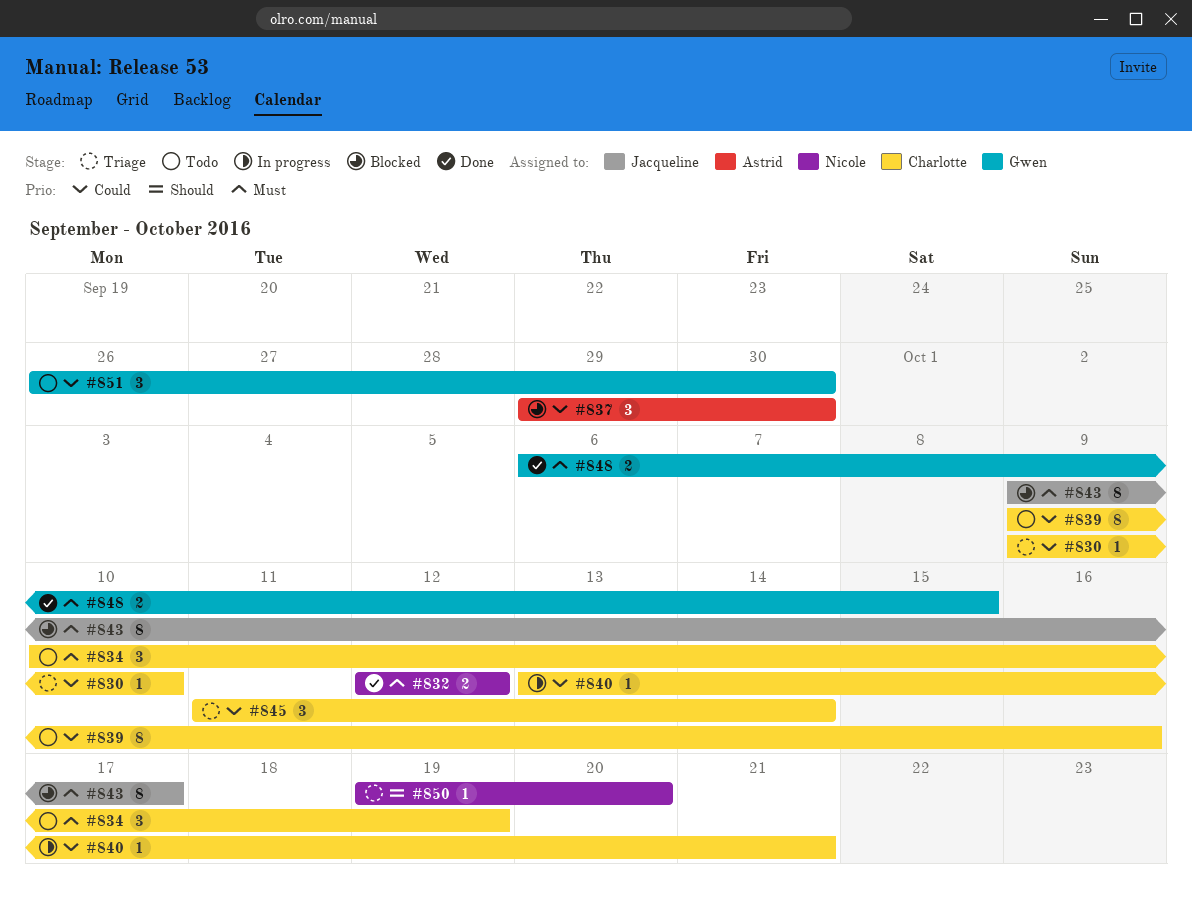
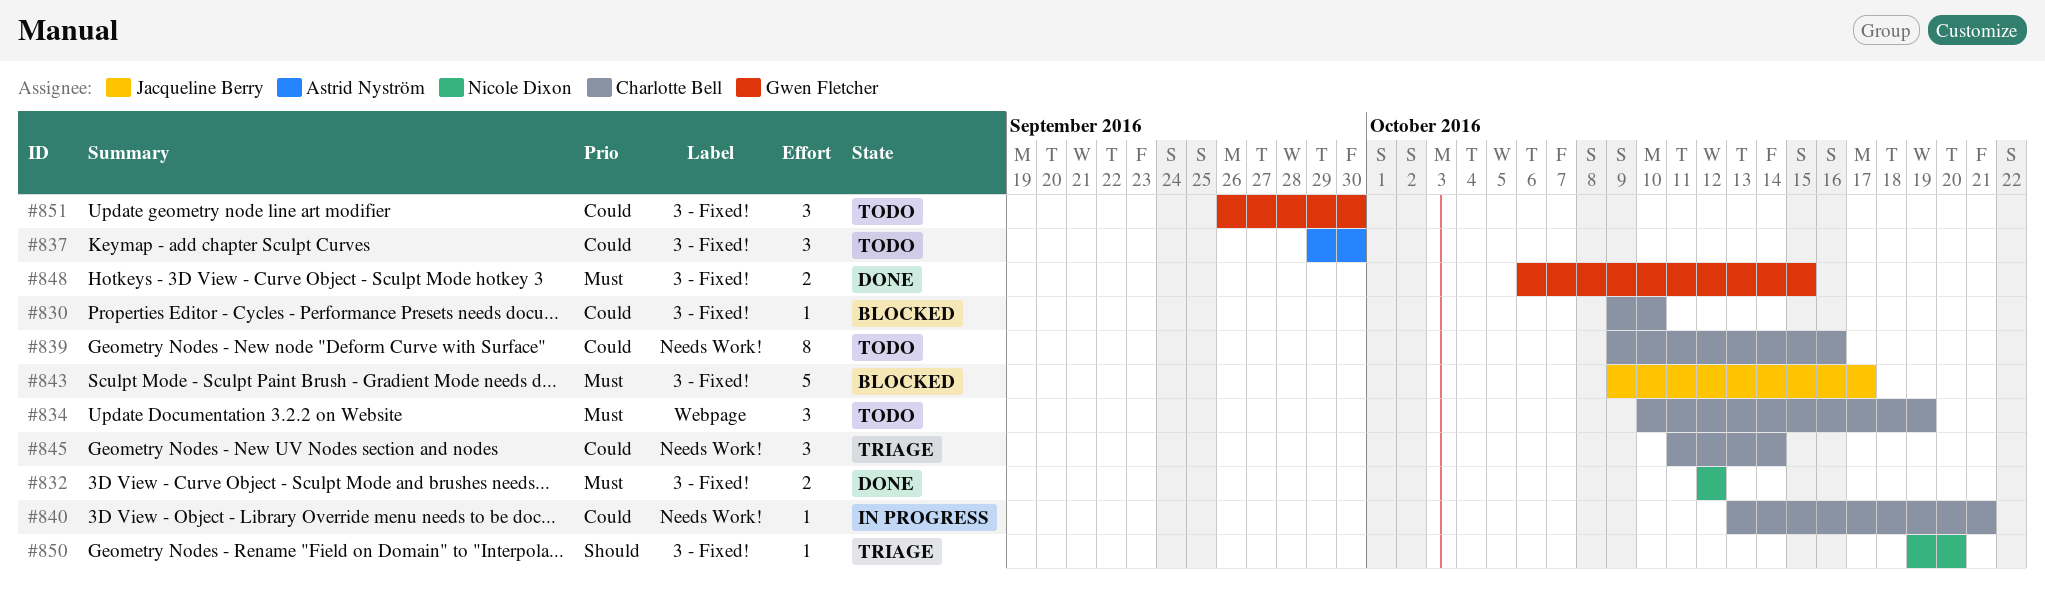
#830, status: Triage -> Blocked
#837, status: Blocked -> Todo
#843, estimate: 8 -> 5

